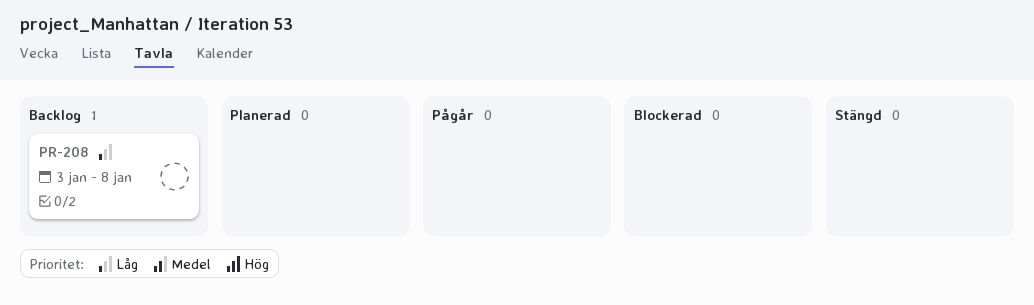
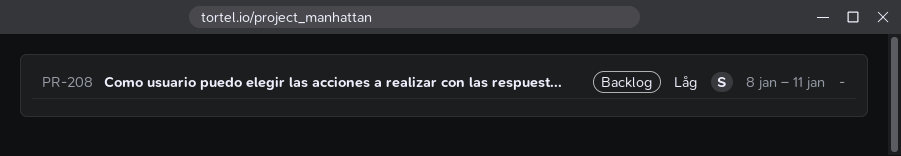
PR-208, start: Jan 3 -> Jan 8
PR-208, due: Jan 8 -> Jan 11

